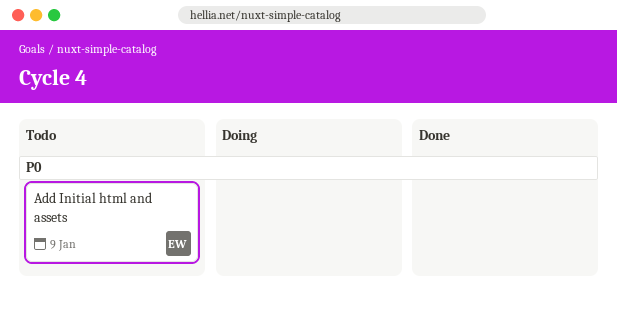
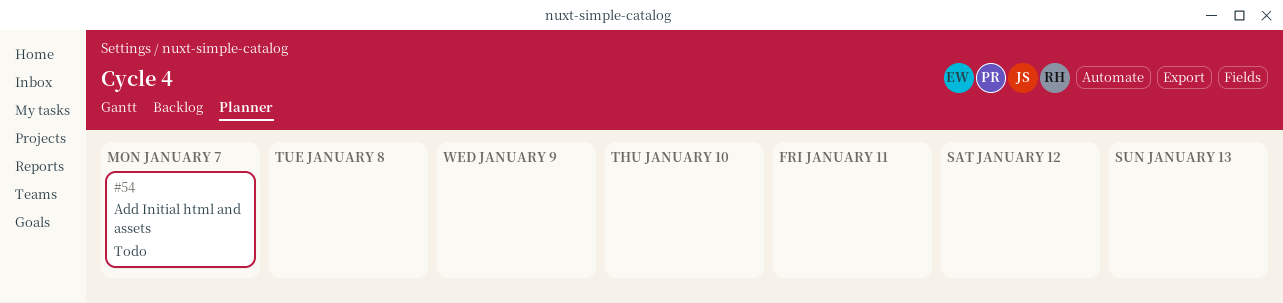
Add Initial html and assets, due: Jan 9 -> Jan 7

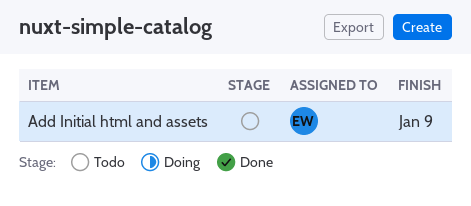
Add Initial html and assets, due: Jan 7 -> Jan 9

